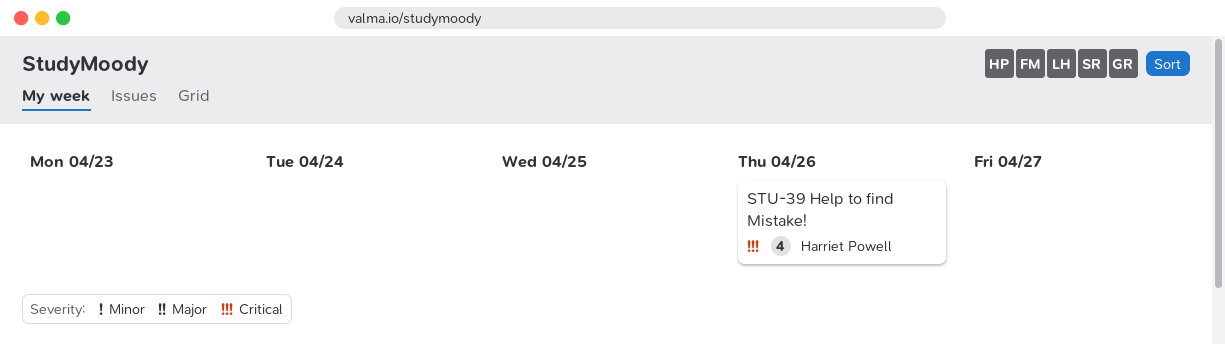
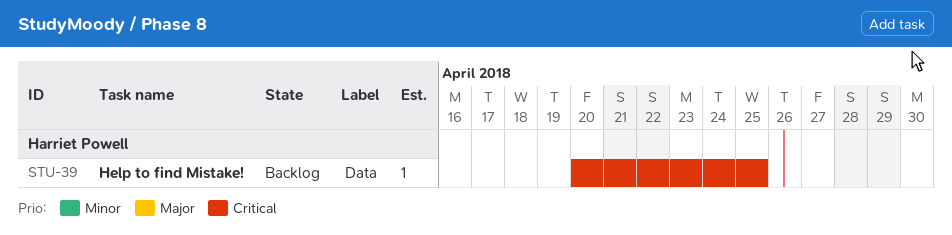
STU-39, estimate: 4 -> 1
STU-39, due: Apr 26 -> Apr 25

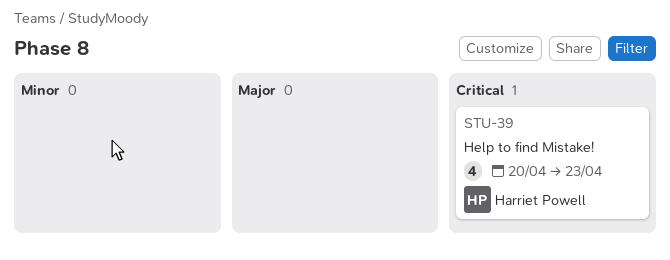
STU-39, estimate: 1 -> 4
STU-39, due: Apr 25 -> Apr 23

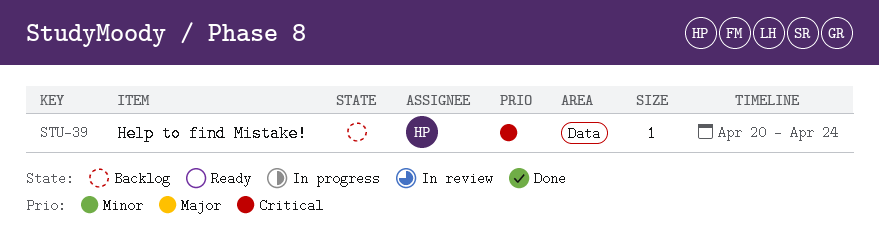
STU-39, estimate: 4 -> 1
STU-39, due: Apr 23 -> Apr 24

